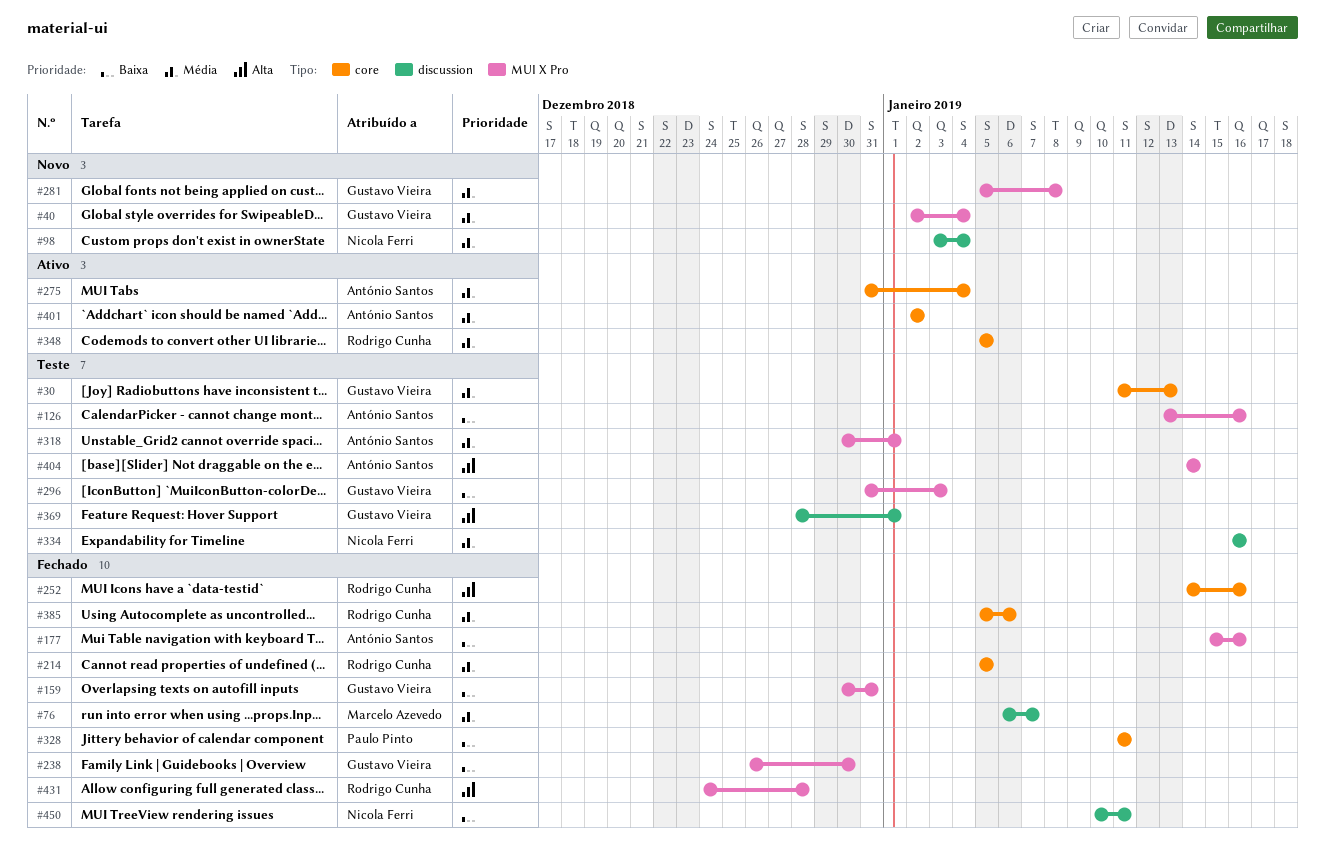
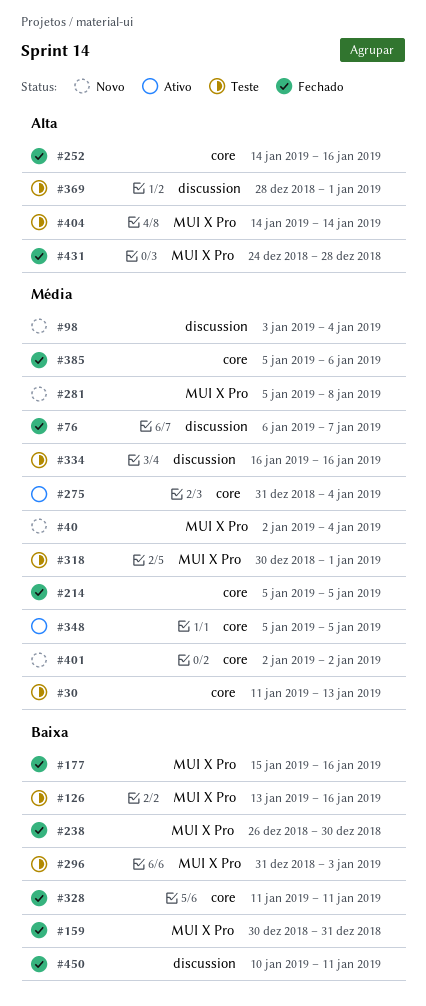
#401, status: Ativo -> Novo

